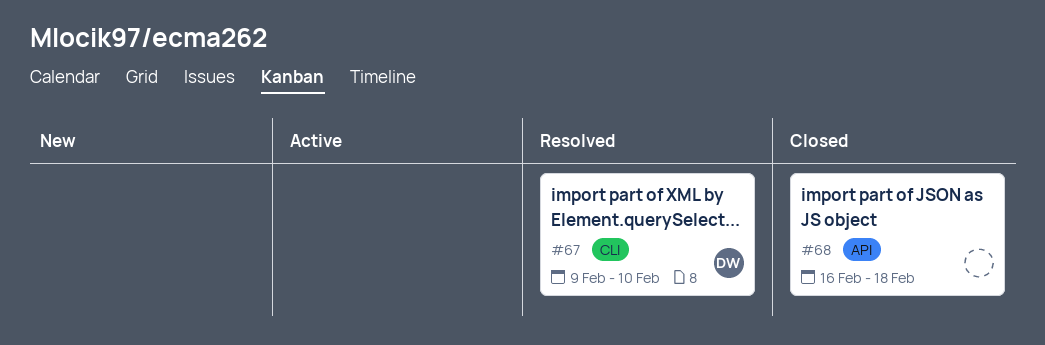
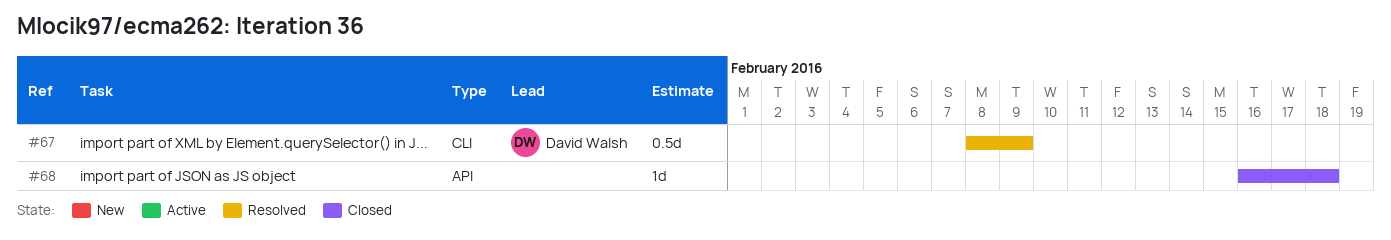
#67, start: Feb 9 -> Feb 8
#67, due: Feb 10 -> Feb 9

